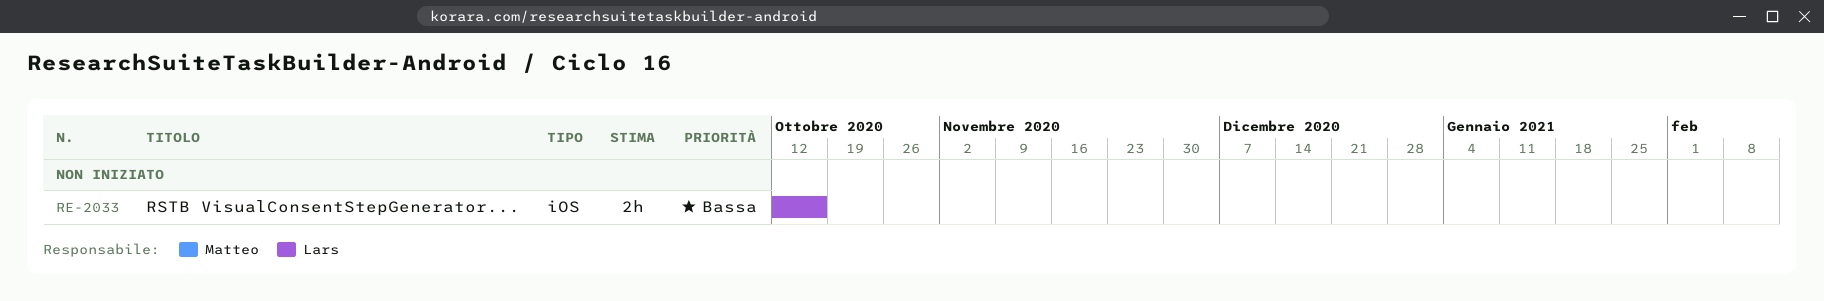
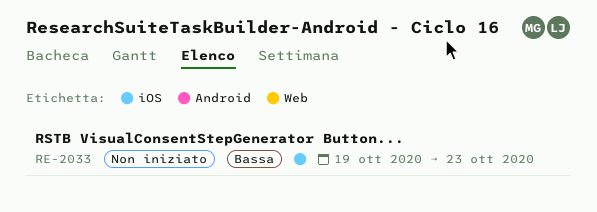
RE-2033, start: Oct 12 -> Oct 19
RE-2033, due: Oct 16 -> Oct 23

